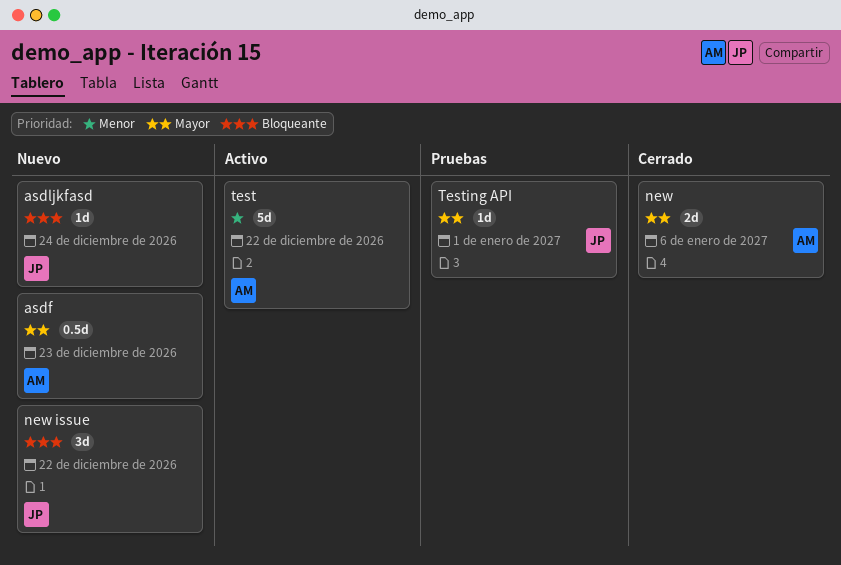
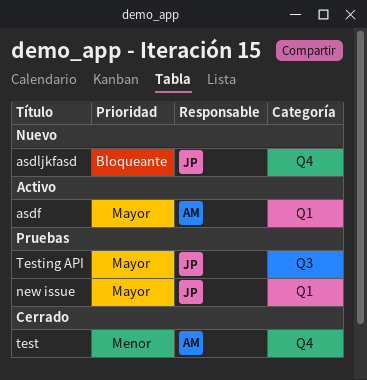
asdf, status: Nuevo -> Activo
new: present -> none
new issue, status: Nuevo -> Pruebas
new issue, priority: Bloqueante -> Mayor
test, status: Activo -> Cerrado

